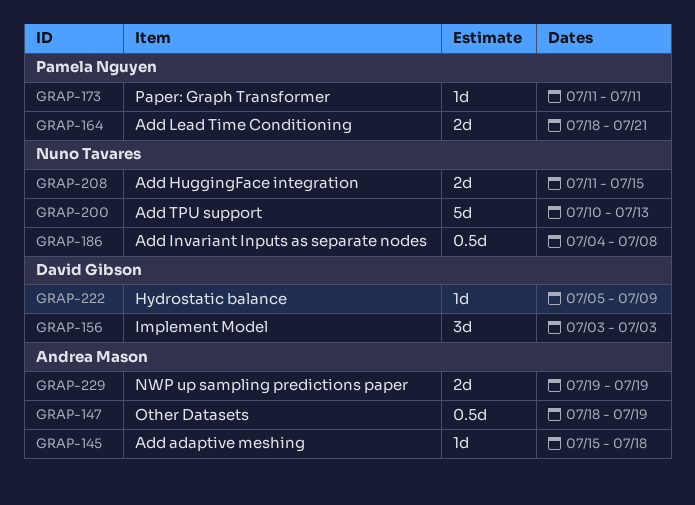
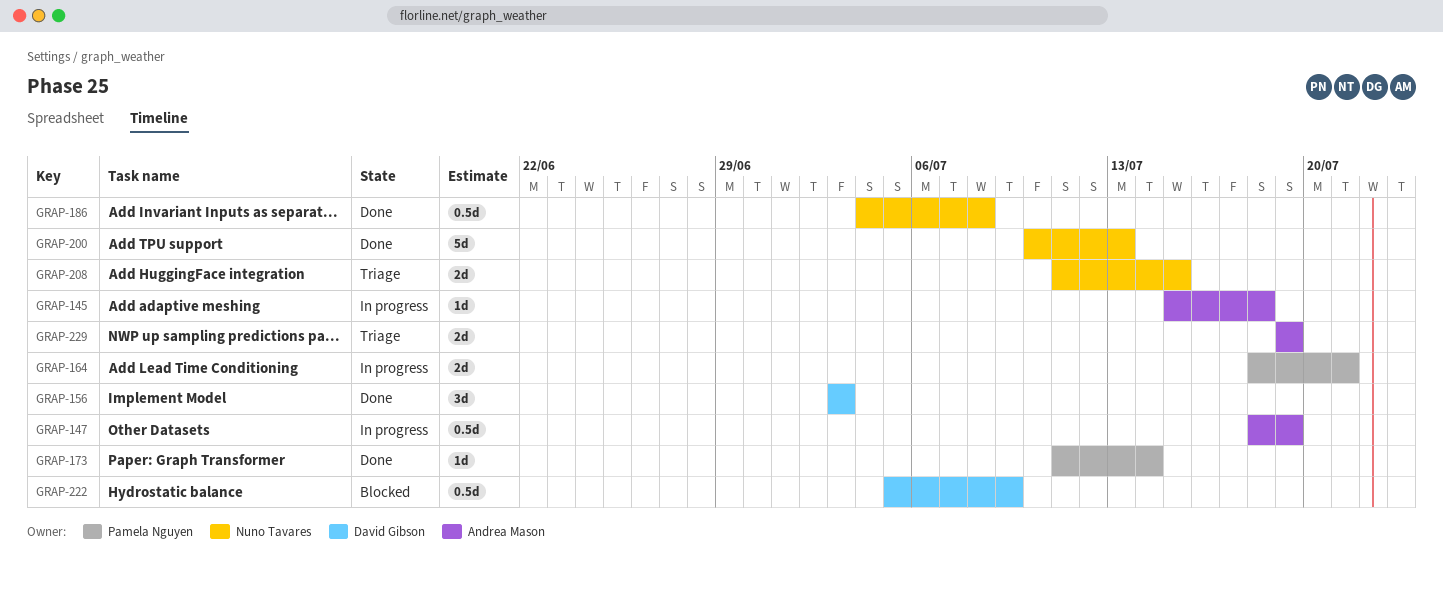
GRAP-173, due: Jul 11 -> Jul 14
GRAP-222, estimate: 1d -> 0.5d

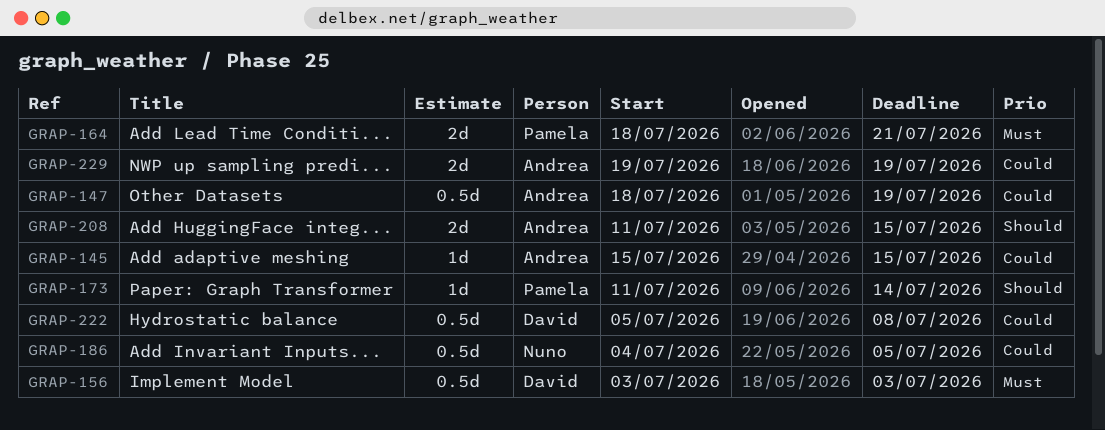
GRAP-145, due: Jul 18 -> Jul 15
GRAP-156, estimate: 3d -> 0.5d
GRAP-186, due: Jul 8 -> Jul 5
GRAP-200: present -> none
GRAP-208, owner: Nuno Tavares -> Andrea Mason
GRAP-222, due: Jul 9 -> Jul 8

